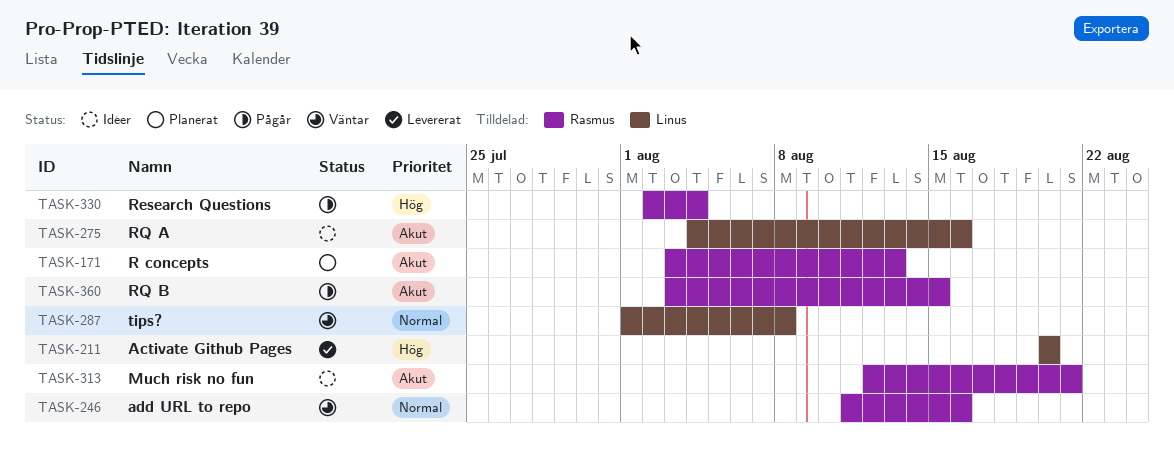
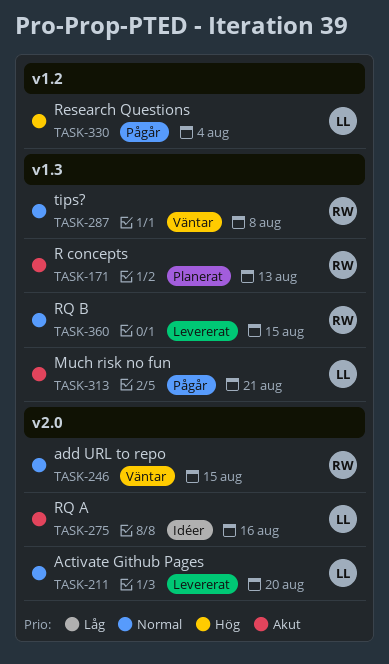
TASK-211, priority: Hög -> Normal
TASK-246, due: Aug 16 -> Aug 15
TASK-287, owner: Linus -> Rasmus
TASK-313, status: Idéer -> Pågår
TASK-313, owner: Rasmus -> Linus
TASK-330, owner: Rasmus -> Linus
TASK-360, status: Pågår -> Levererat
TASK-360, priority: Akut -> Normal

